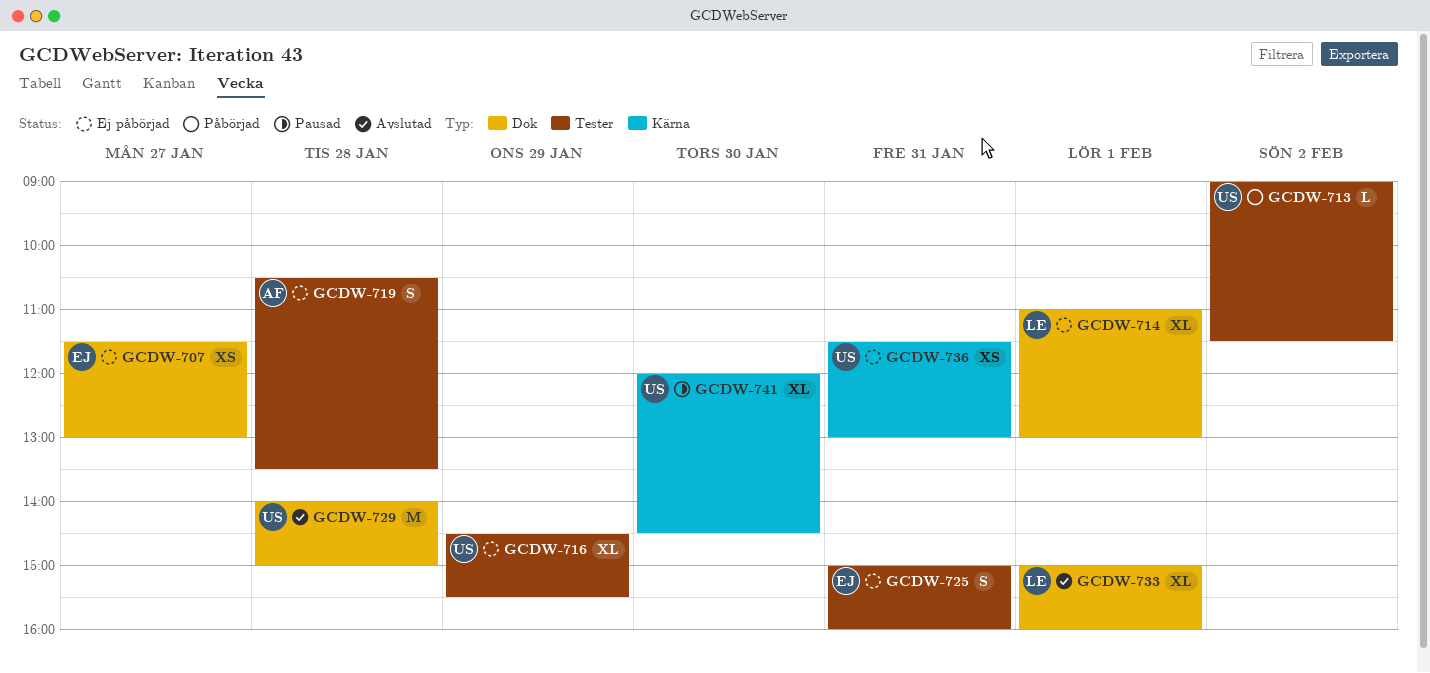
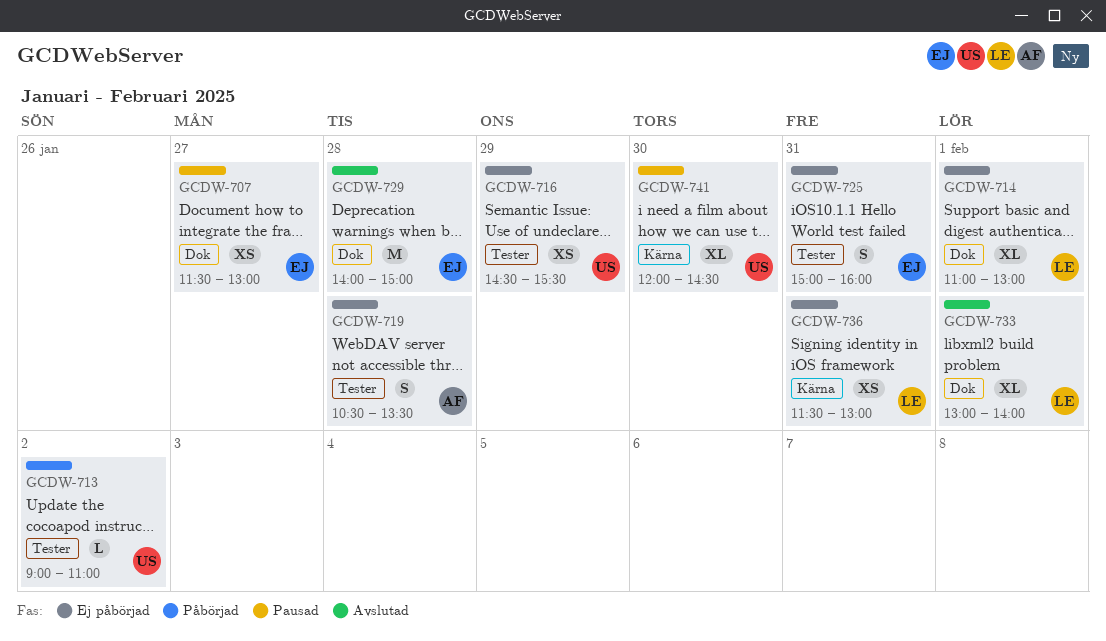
GCDW-707, status: Ej påbörjad -> Pausad
GCDW-713, ends: 11:30 -> 11:00
GCDW-716, estimate: XL -> XS
GCDW-729, owner: US -> EJ
GCDW-733, begins: 15:00 -> 13:00
GCDW-733, ends: 16:00 -> 14:00
GCDW-736, owner: US -> LE

